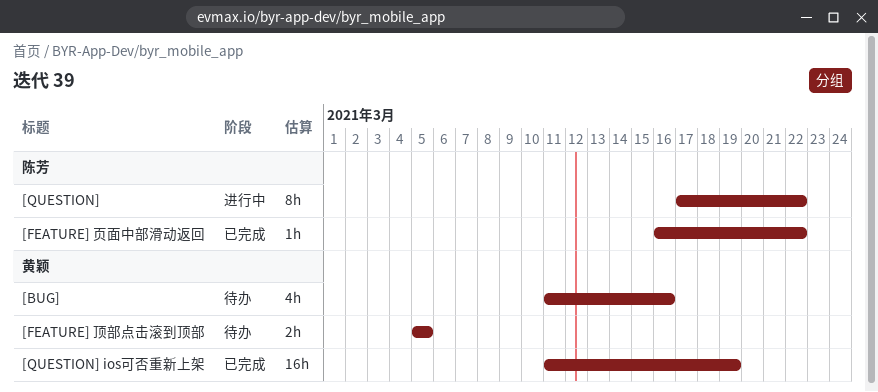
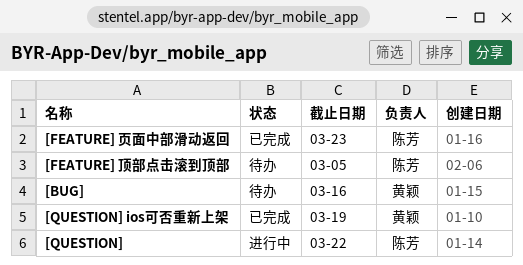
[FEATURE] 页面中部滑动返回, due: Mar 22 -> Mar 23
[FEATURE] 顶部点击滚到顶部, owner: 黄颖 -> 陈芳

